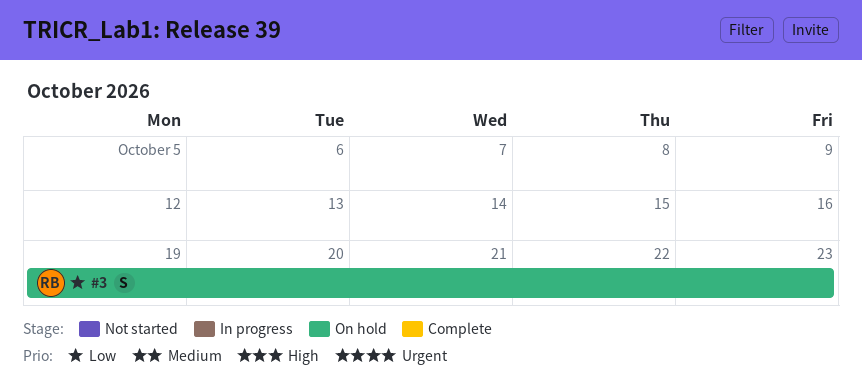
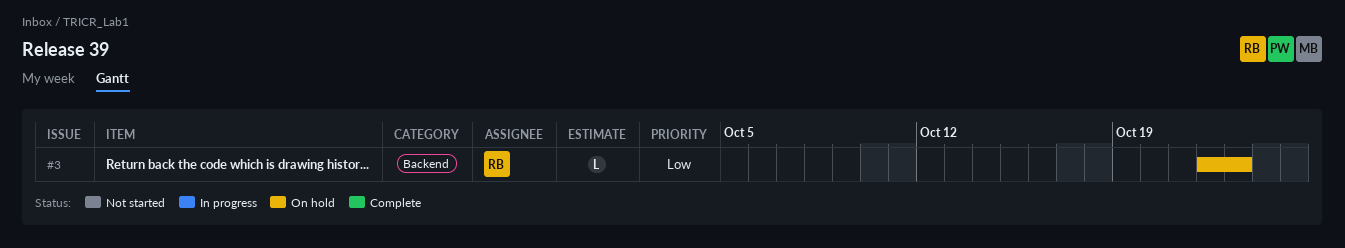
#3, estimate: S -> L
#3, start: Oct 19 -> Oct 22

